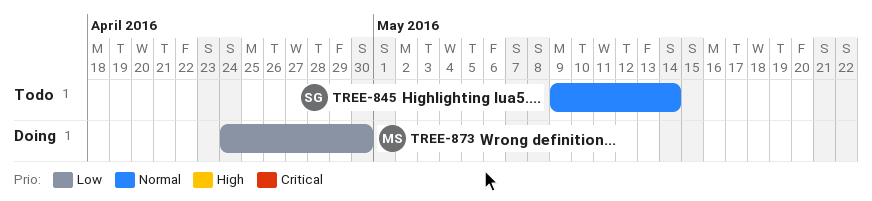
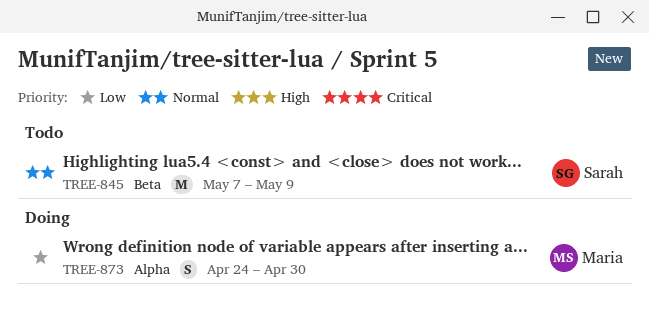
TREE-845, start: May 9 -> May 7
TREE-845, due: May 14 -> May 9

